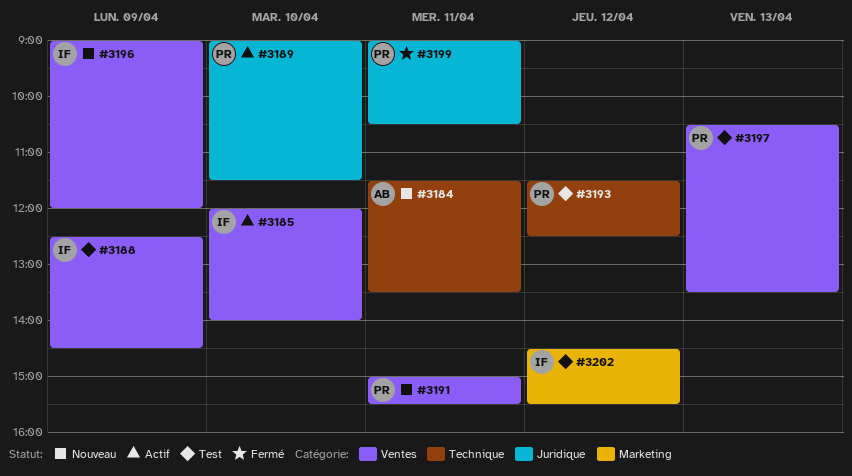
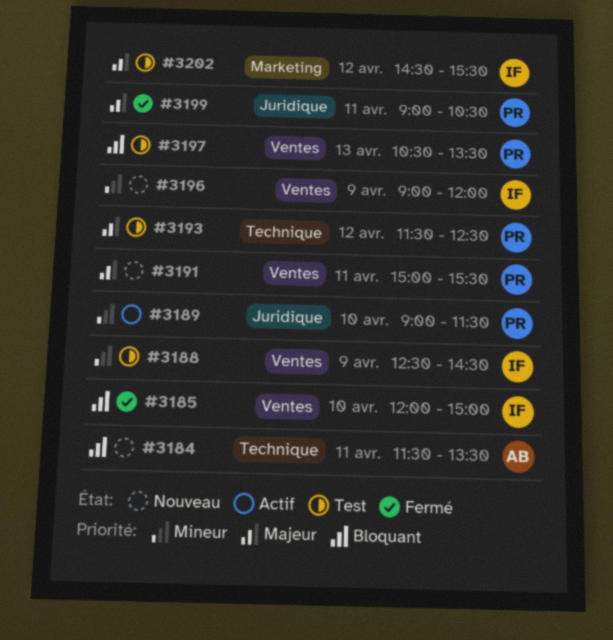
#3185, status: Actif -> Fermé
#3185, ends: 14:00 -> 15:00

